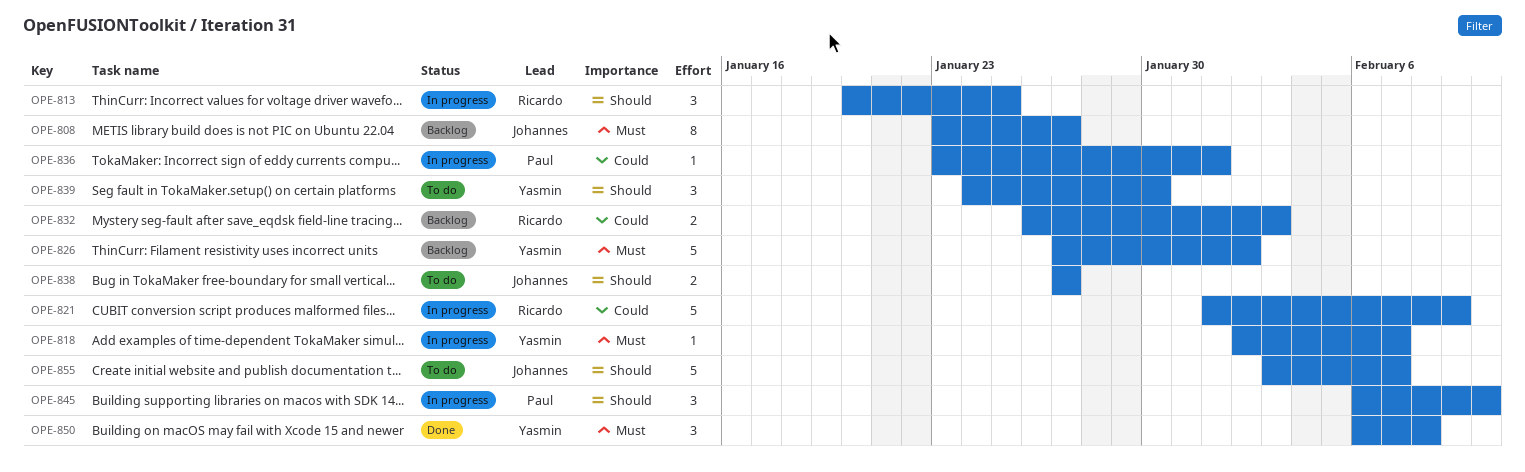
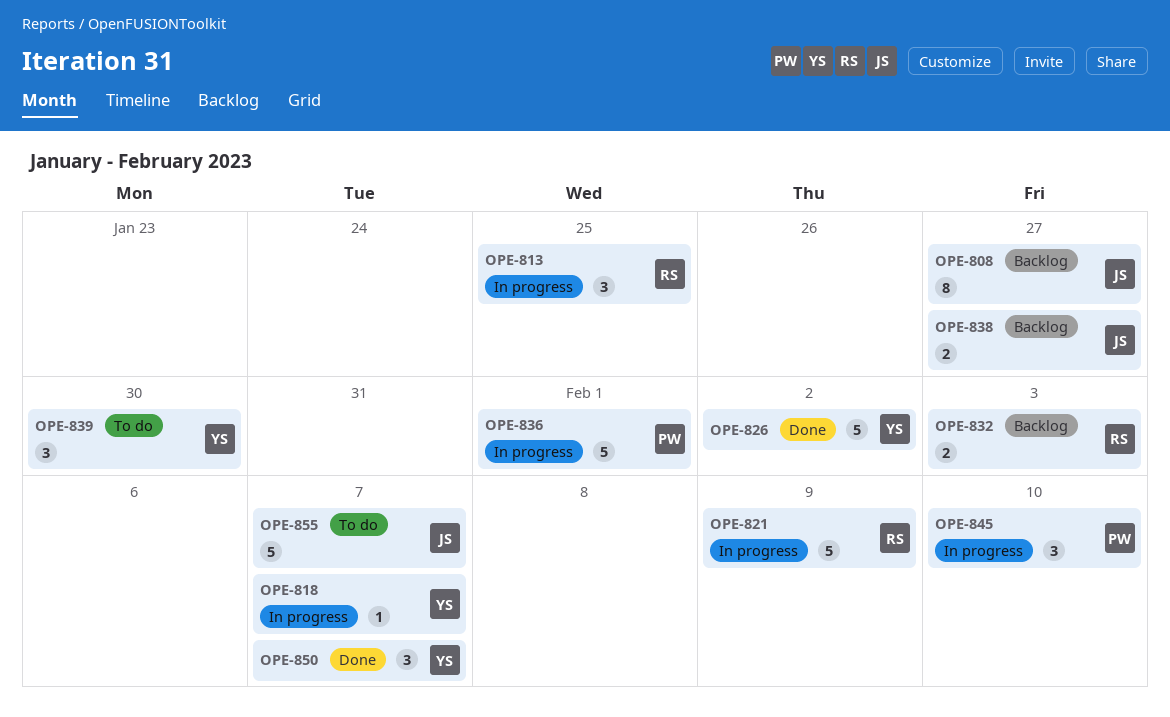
OPE-826, status: Backlog -> Done
OPE-836, estimate: 1 -> 5
OPE-838, status: To do -> Backlog
OPE-850, due: Feb 8 -> Feb 7

